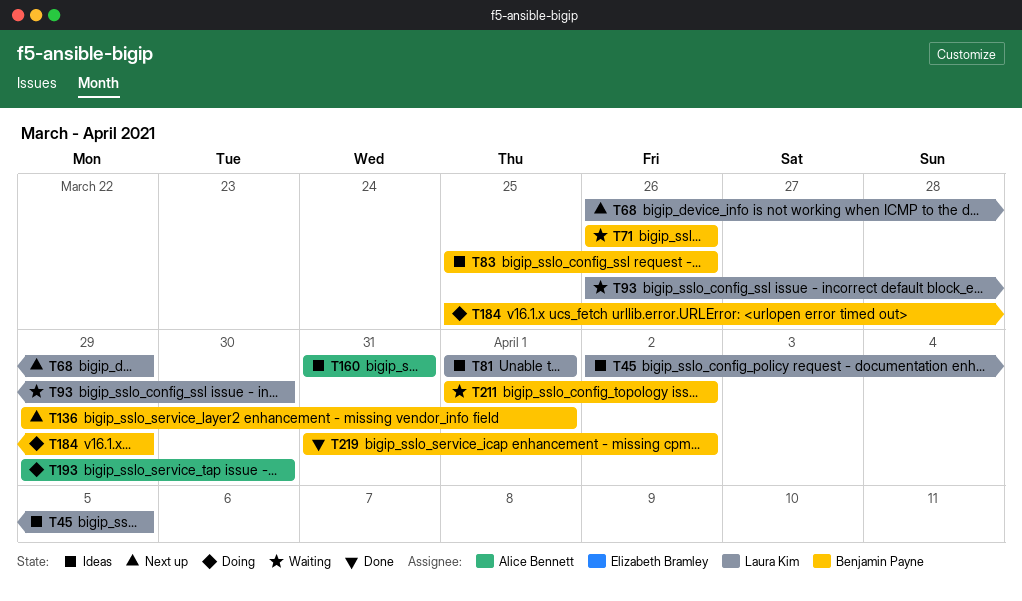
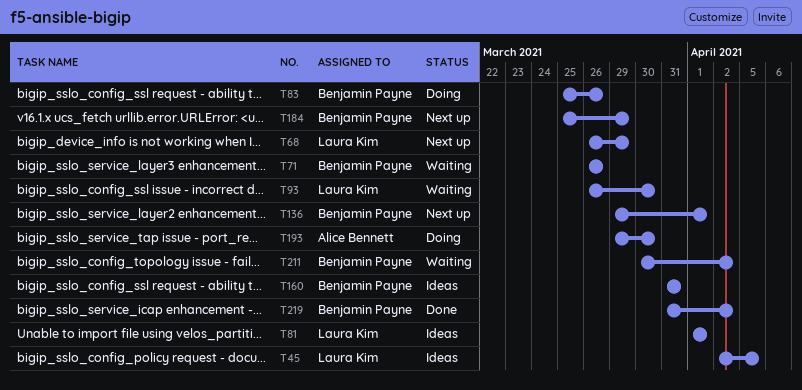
T83, status: Ideas -> Doing
T160, owner: Alice Bennett -> Benjamin Payne
T184, status: Doing -> Next up
T211, start: Apr 1 -> Mar 30

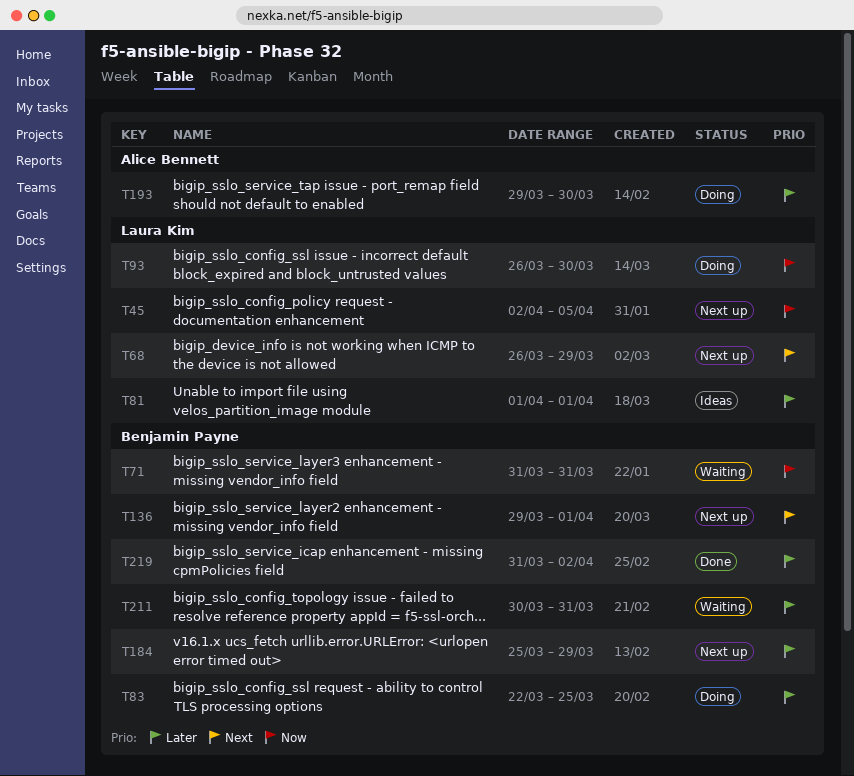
T45, status: Ideas -> Next up
T71, start: Mar 26 -> Mar 31
T71, due: Mar 26 -> Mar 31
T83, start: Mar 25 -> Mar 22
T83, due: Mar 26 -> Mar 25
T93, status: Waiting -> Doing
T160: present -> none
T211, due: Apr 2 -> Mar 31

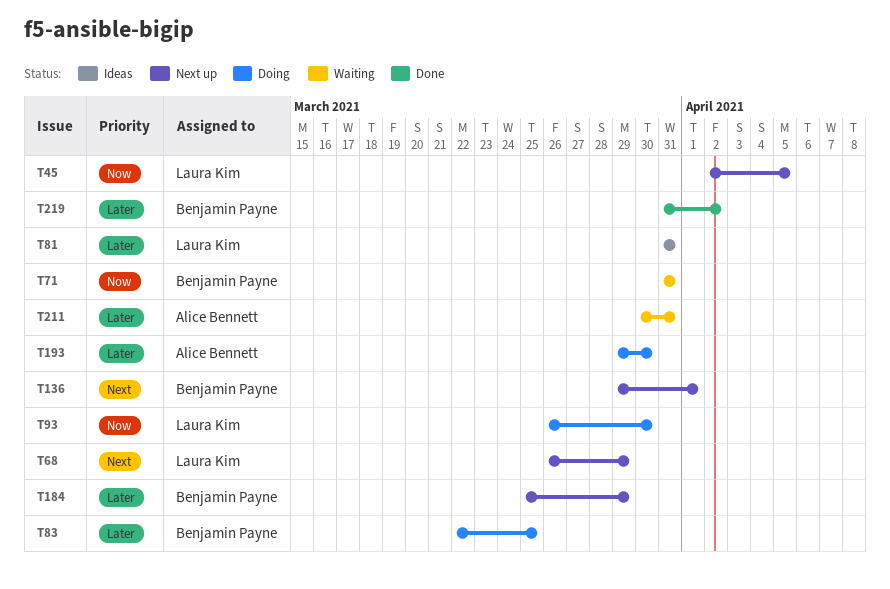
T81, start: Apr 1 -> Mar 31
T81, due: Apr 1 -> Mar 31
T211, owner: Benjamin Payne -> Alice Bennett

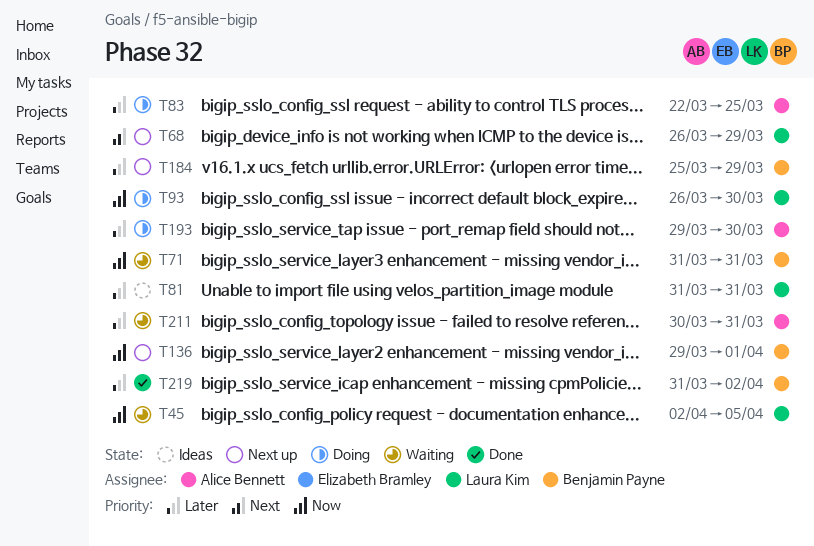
T45, status: Next up -> Waiting
T83, owner: Benjamin Payne -> Alice Bennett
T136, priority: Next -> Now

